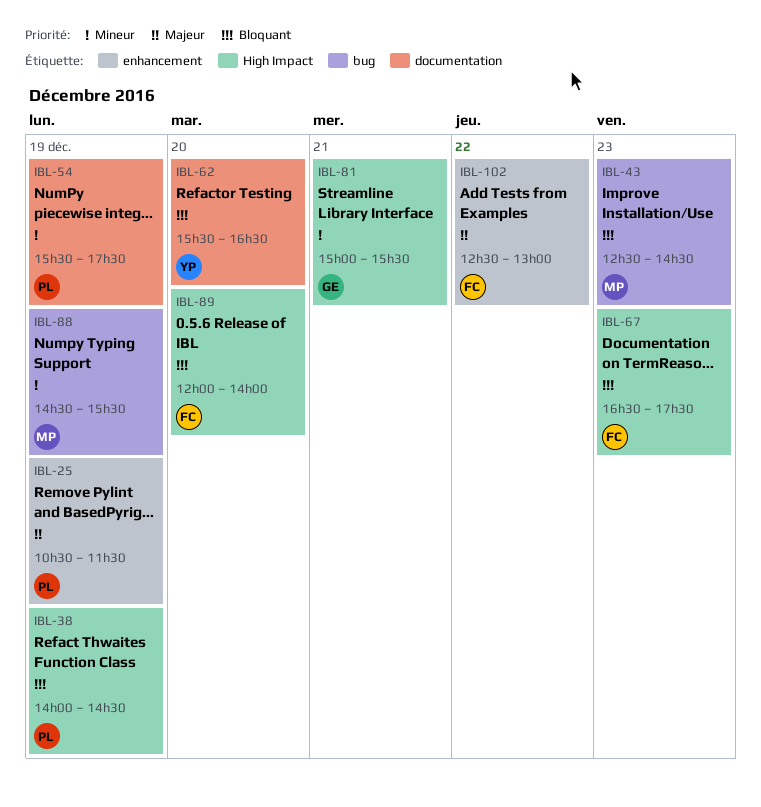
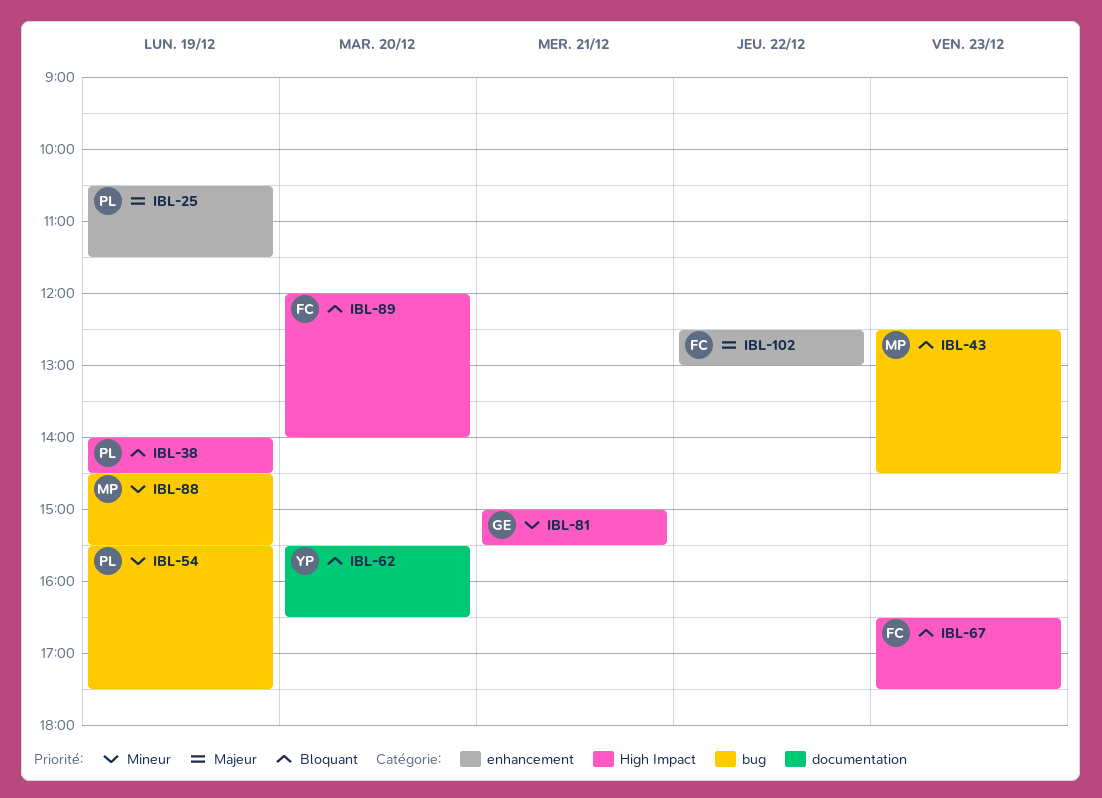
IBL-54, label: documentation -> bug

